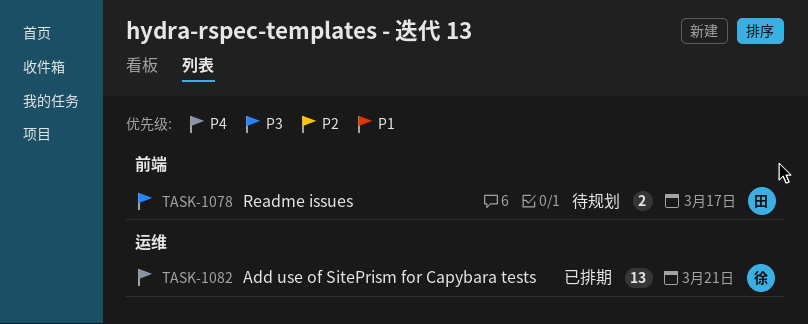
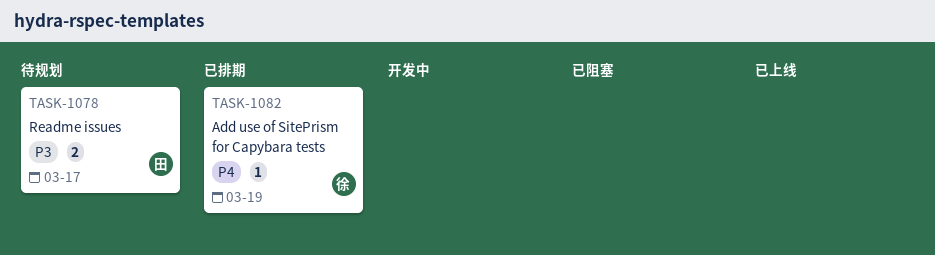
TASK-1082, estimate: 13 -> 1
TASK-1082, due: Mar 21 -> Mar 19

